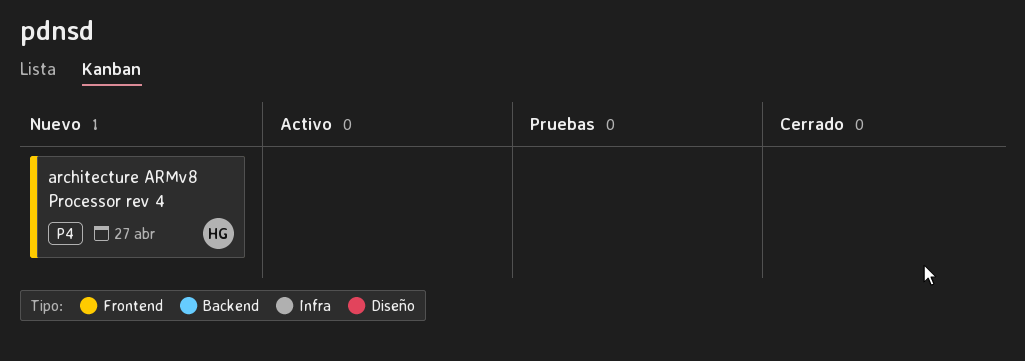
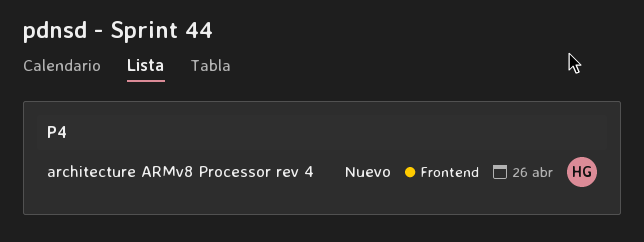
architecture ARMv8 Processor rev 4, due: Apr 27 -> Apr 26

